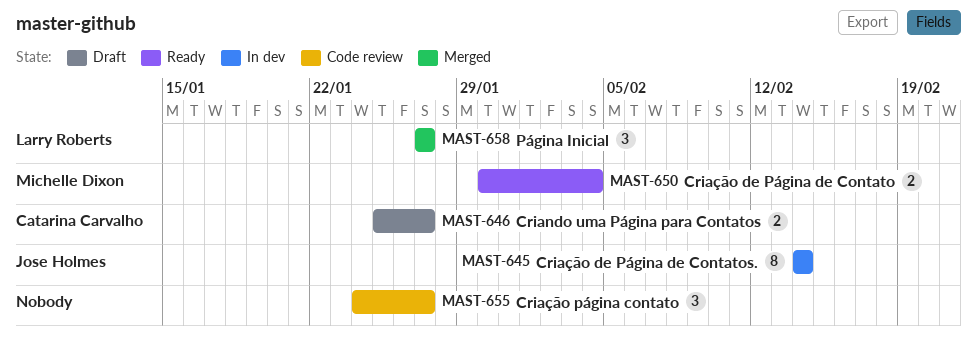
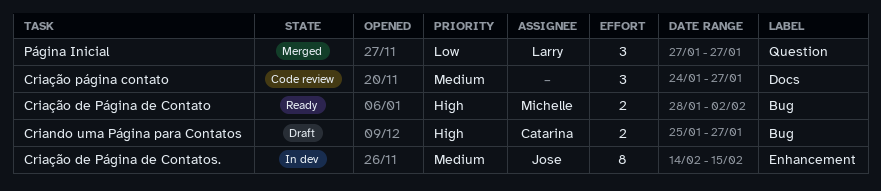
Criação de Página de Contato, start: Jan 30 -> Jan 28
Criação de Página de Contato, due: Feb 4 -> Feb 2
Criação de Página de Contatos., due: Feb 14 -> Feb 15

